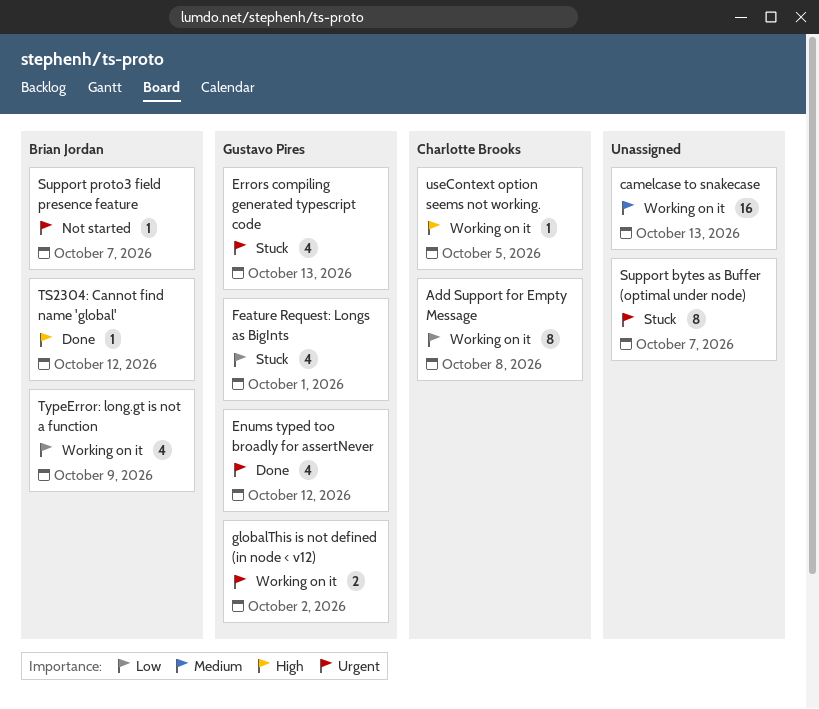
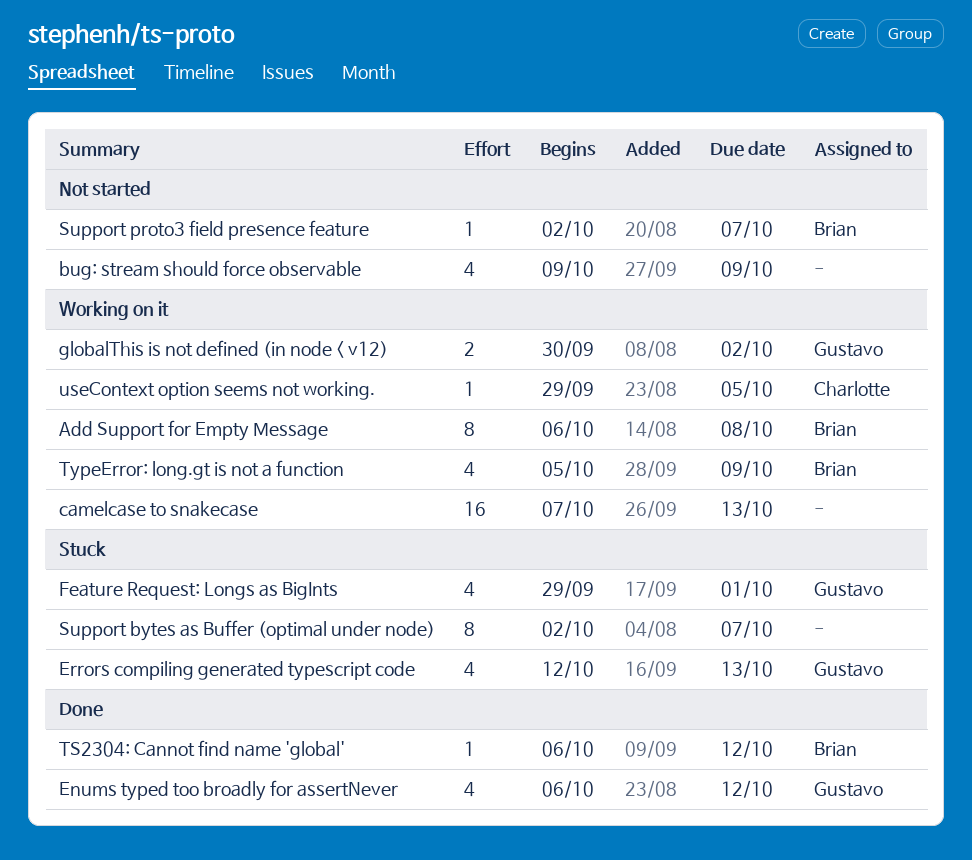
Add Support for Empty Message, owner: Charlotte Brooks -> Brian Jordan
bug: stream should force observable: none -> present

